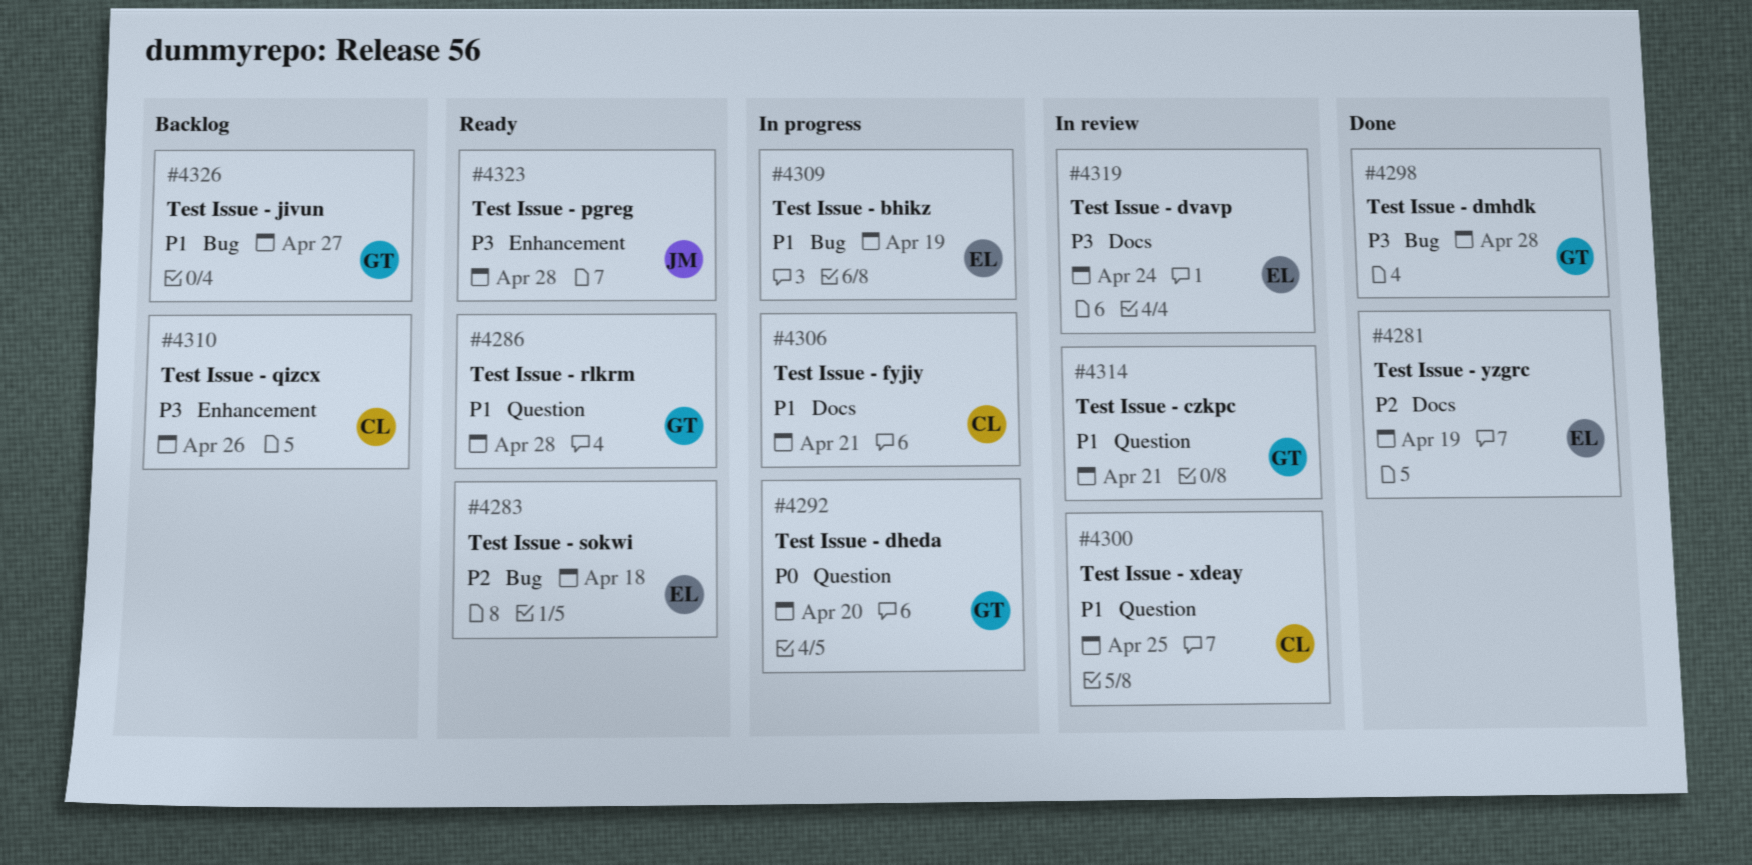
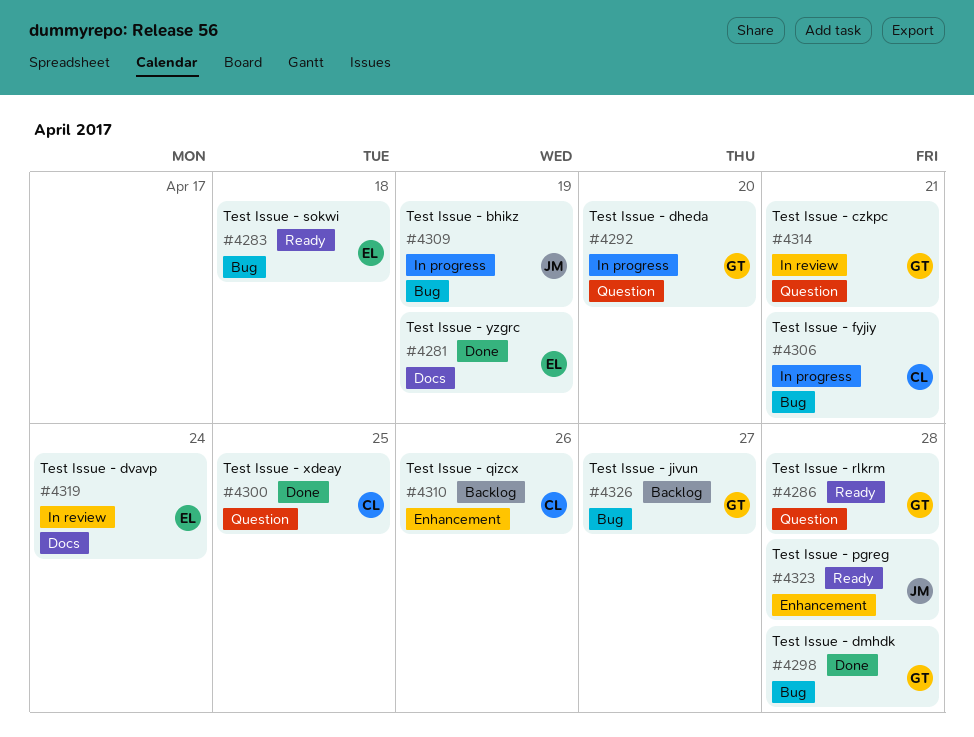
#4300, status: In review -> Done
#4306, label: Docs -> Bug
#4309, owner: EL -> JM

